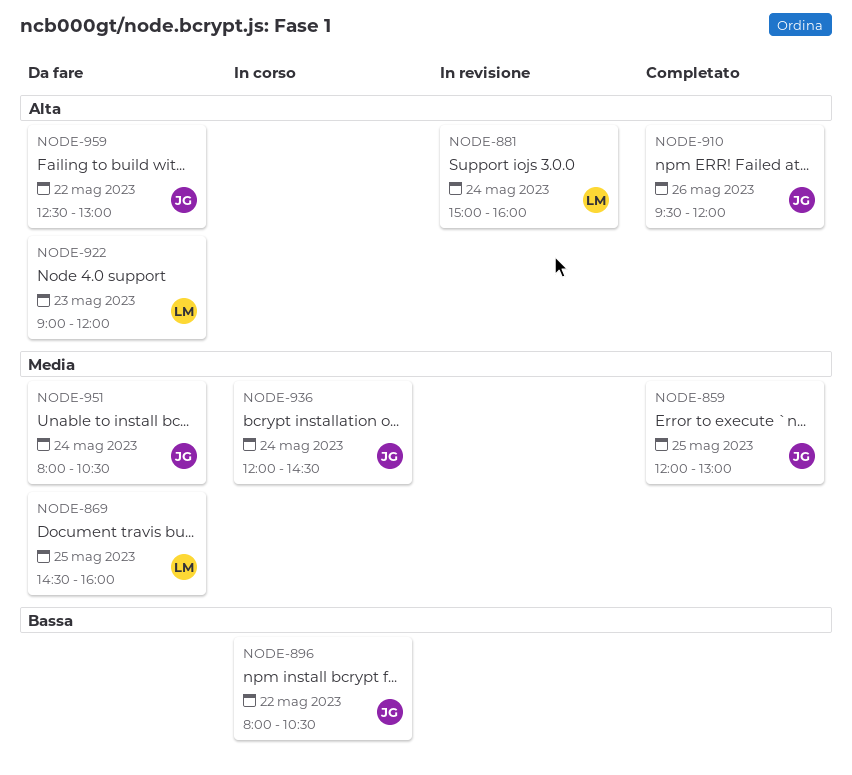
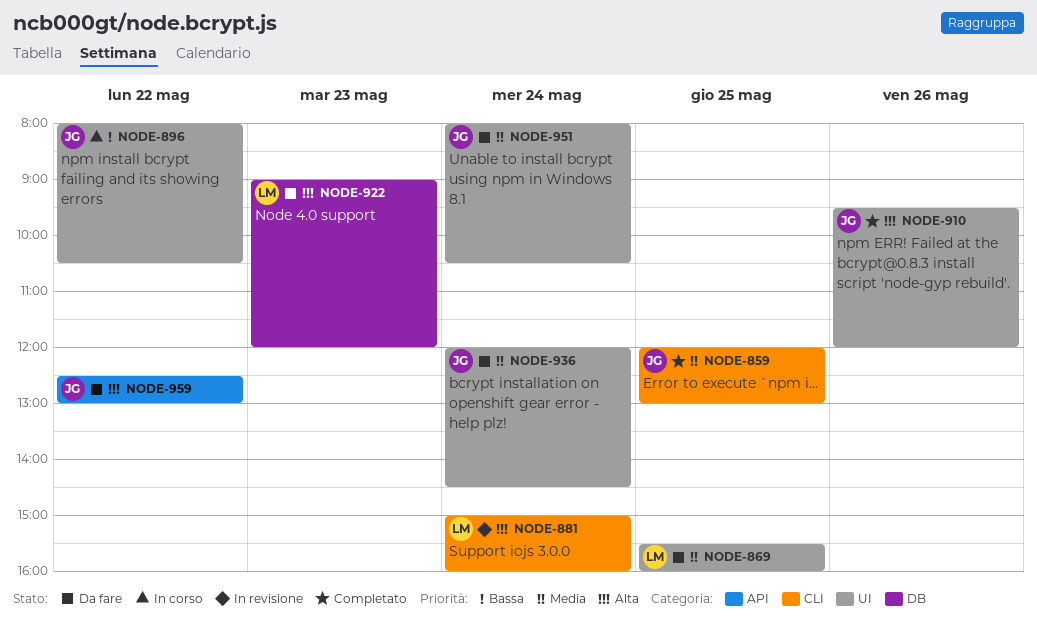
NODE-869, begins: 14:30 -> 15:30
NODE-936, status: In corso -> Da fare

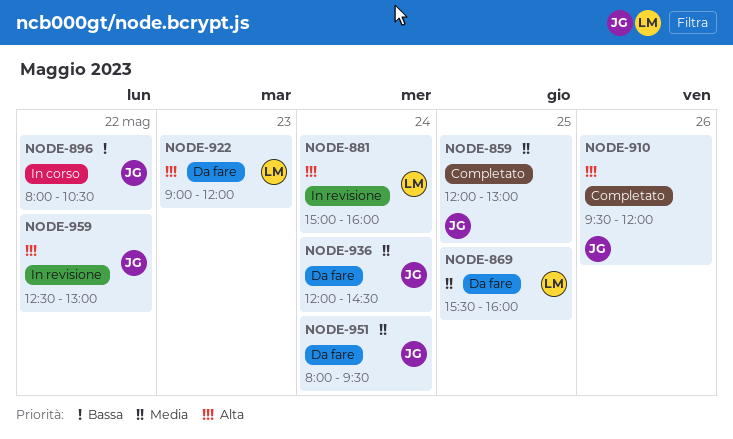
NODE-951, ends: 10:30 -> 09:30
NODE-959, status: Da fare -> In revisione

